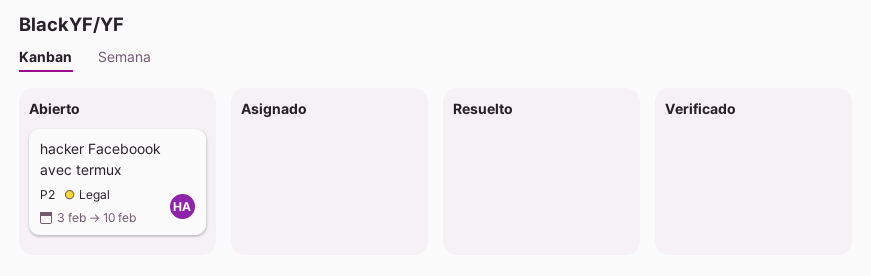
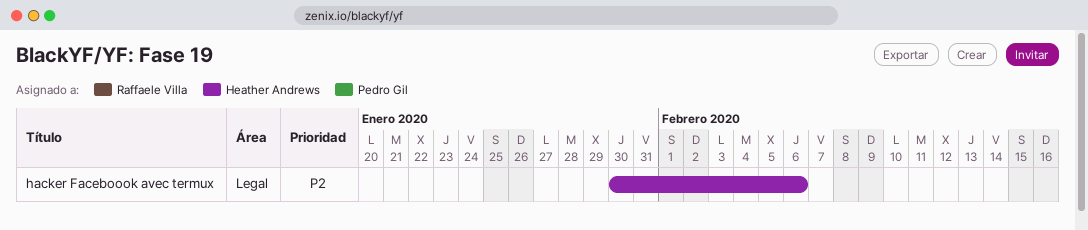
hacker Faceboook avec termux, start: Feb 3 -> Jan 30
hacker Faceboook avec termux, due: Feb 10 -> Feb 6

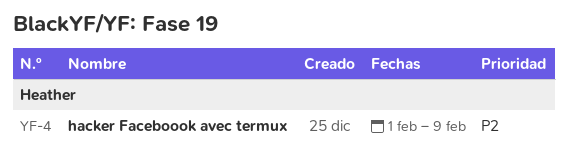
hacker Faceboook avec termux, start: Jan 30 -> Feb 1
hacker Faceboook avec termux, due: Feb 6 -> Feb 9

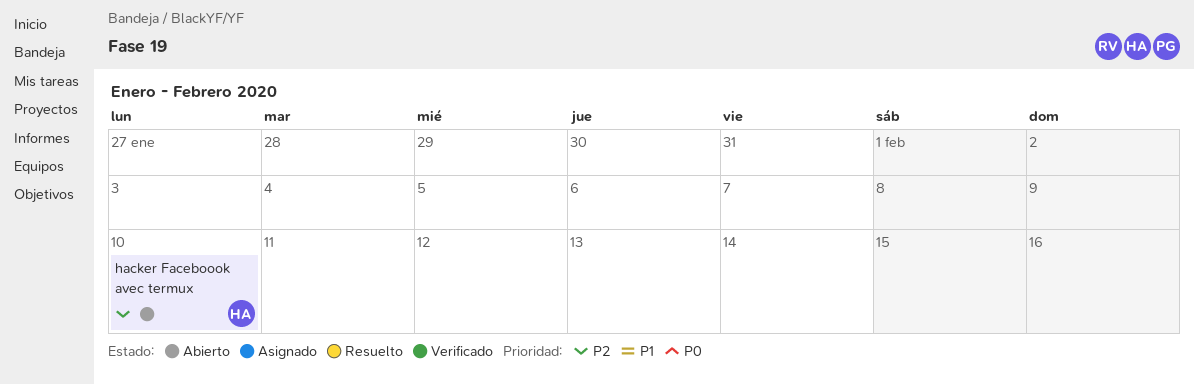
hacker Faceboook avec termux, due: Feb 9 -> Feb 10

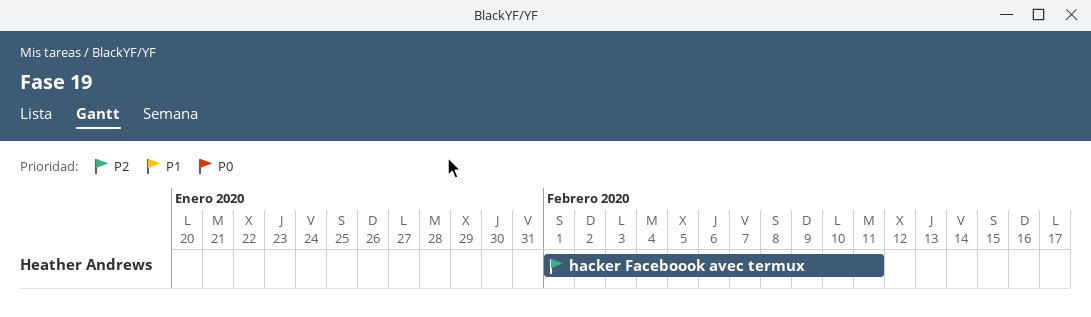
hacker Faceboook avec termux, due: Feb 10 -> Feb 11

